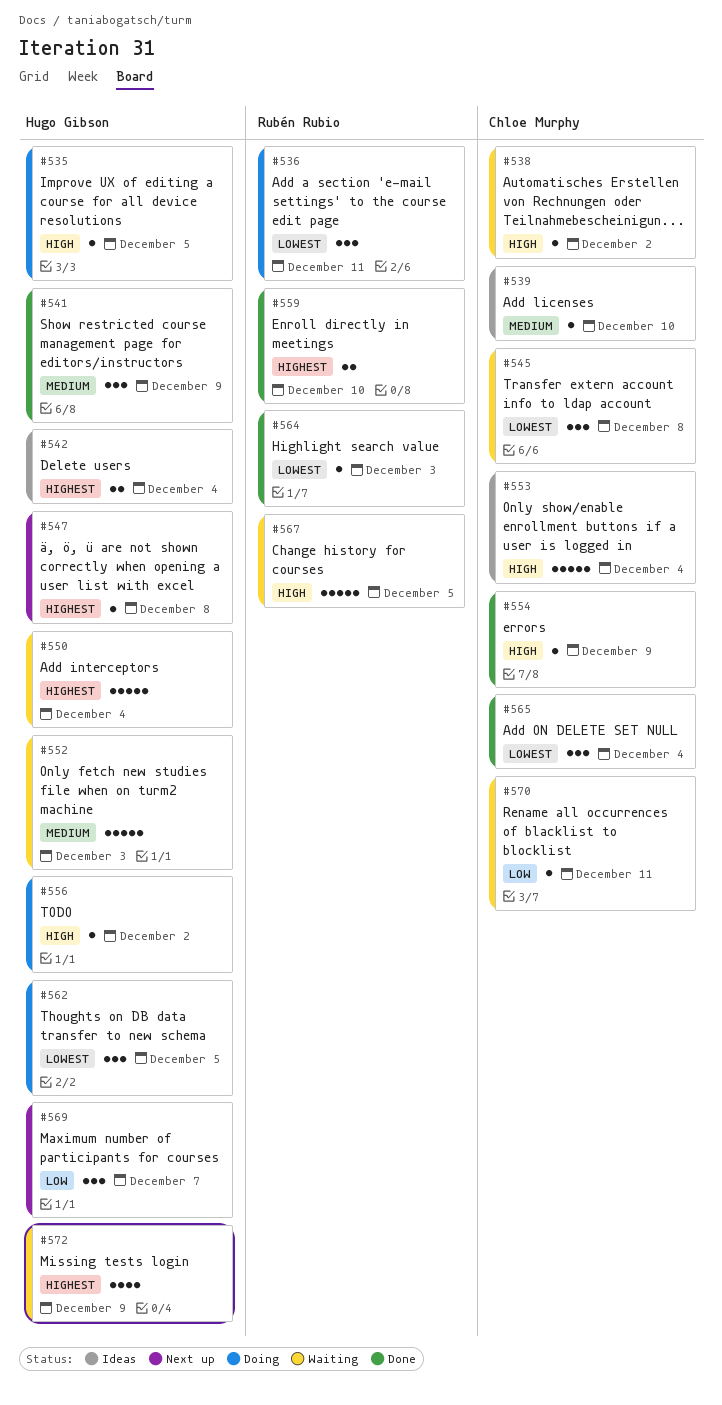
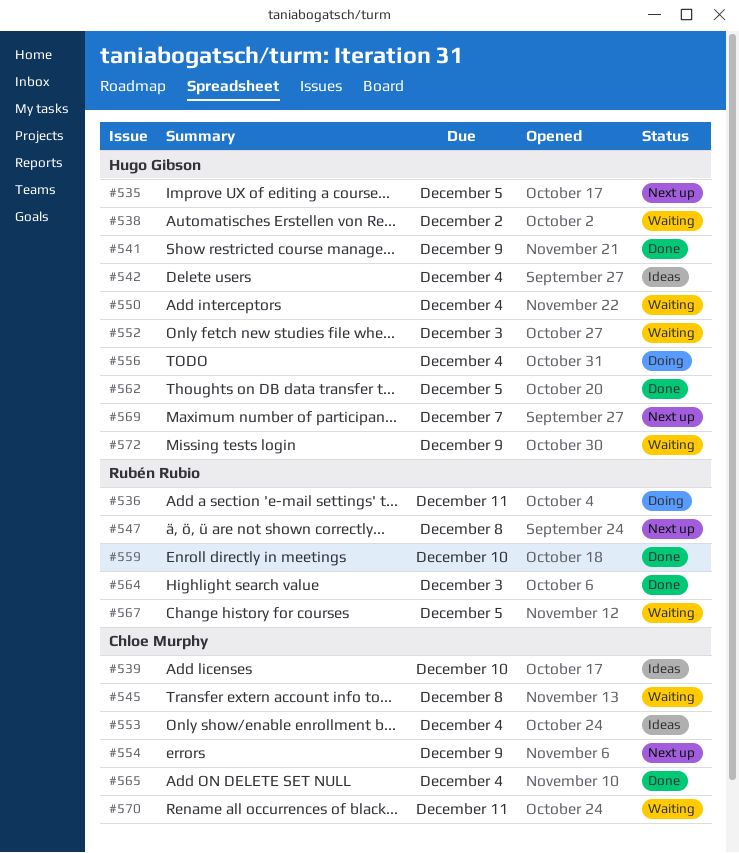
#535, status: Doing -> Next up
#538, owner: Chloe Murphy -> Hugo Gibson
#547, owner: Hugo Gibson -> Rubén Rubio
#554, status: Done -> Next up
#556, due: Dec 2 -> Dec 4
#562, status: Doing -> Done

